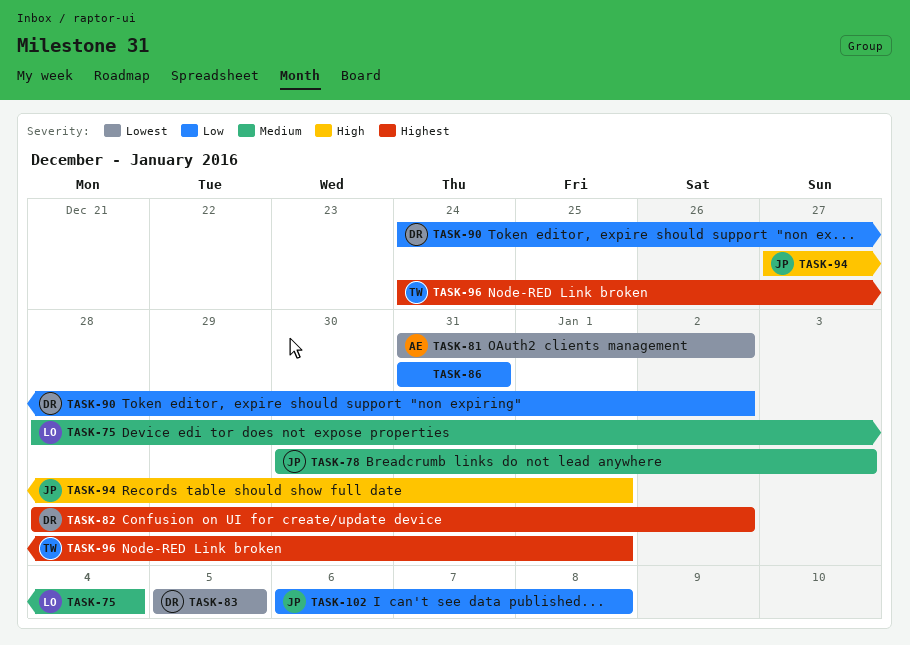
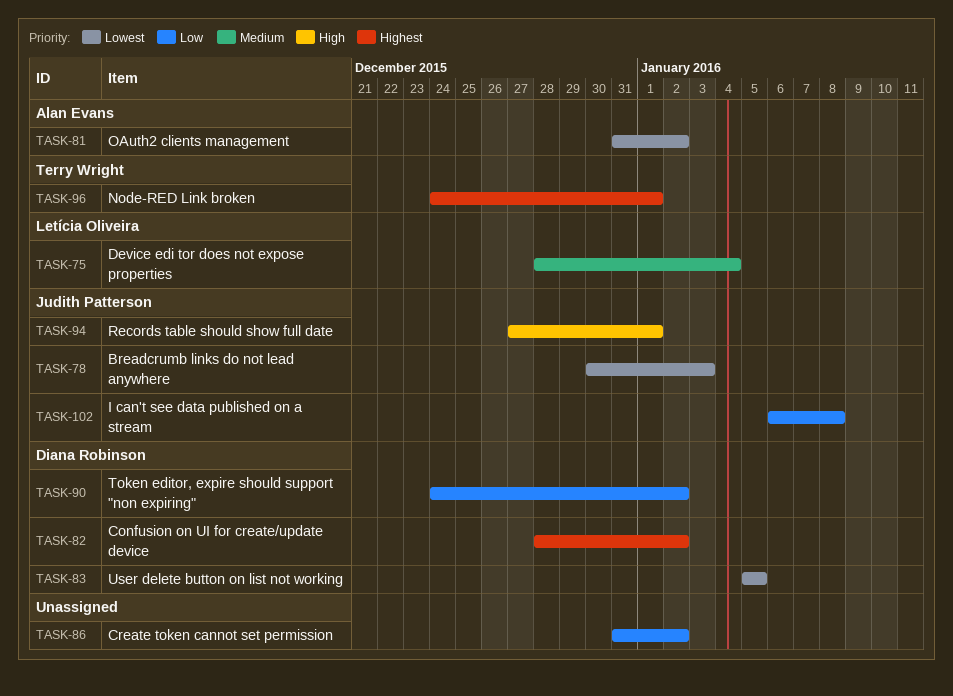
TASK-78, priority: Medium -> Lowest
TASK-86, due: Dec 31 -> Jan 2

